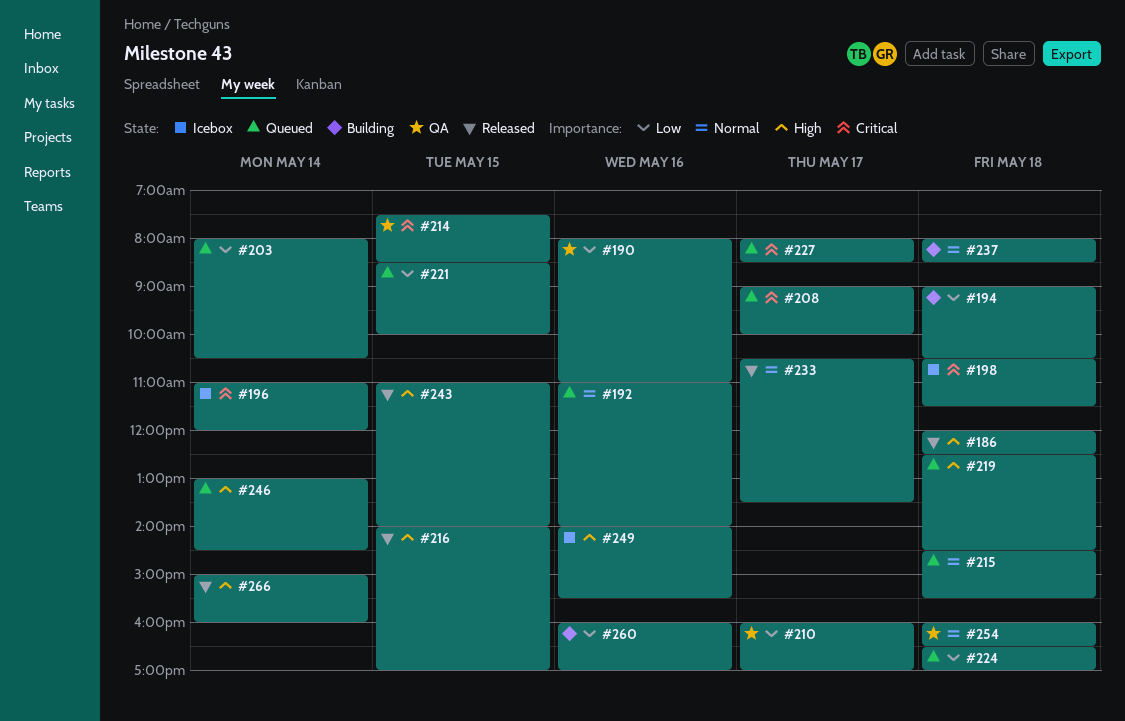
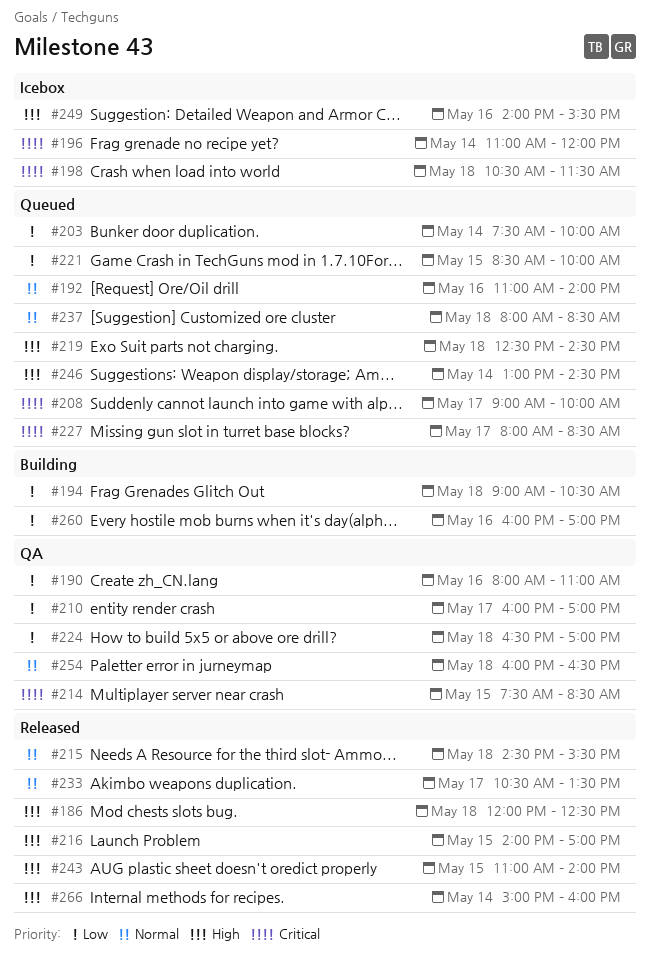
#203, begins: 08:00 -> 07:30
#203, ends: 10:30 -> 10:00
#215, status: Queued -> Released
#224, status: Queued -> QA
#237, status: Building -> Queued

